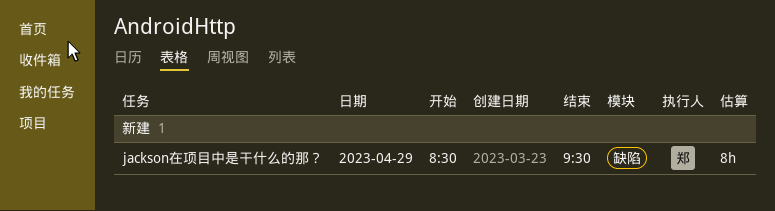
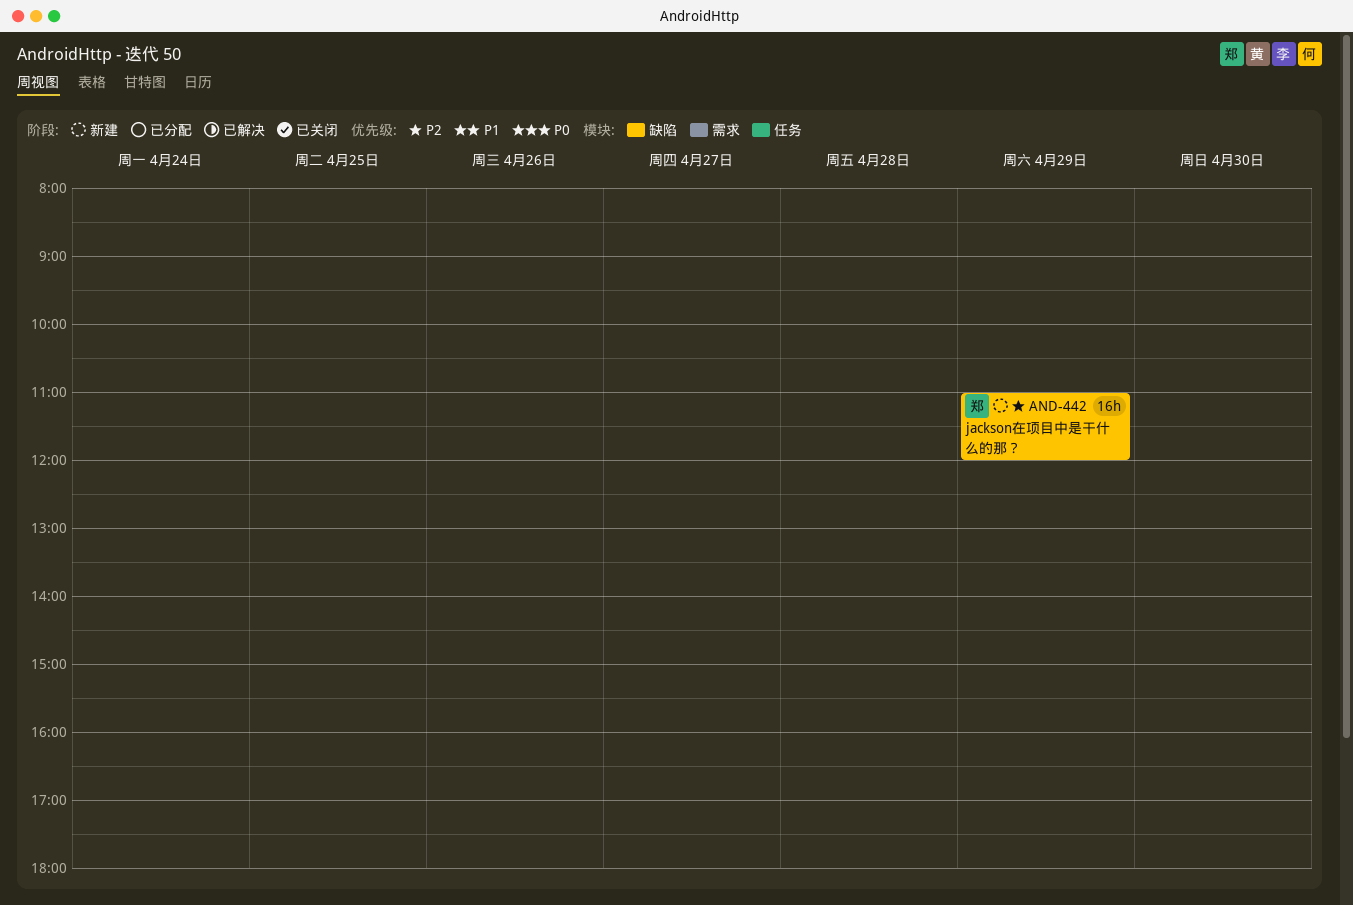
jackson在项目中是干什么的那？, estimate: 8h -> 16h
jackson在项目中是干什么的那？, begins: 08:30 -> 11:00
jackson在项目中是干什么的那？, ends: 09:30 -> 12:00

